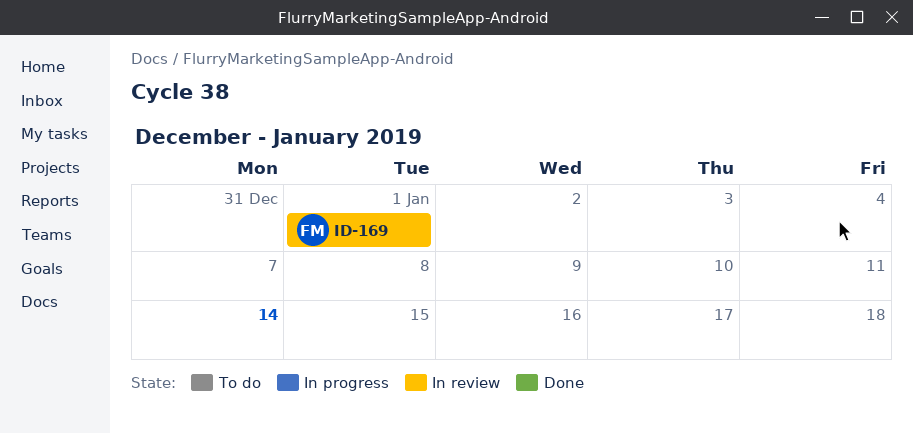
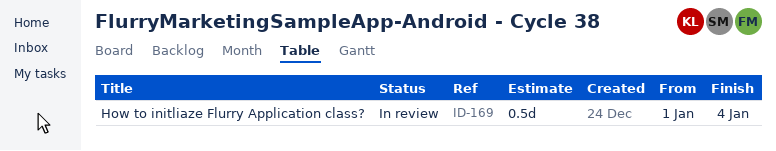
ID-169, due: Jan 1 -> Jan 4

